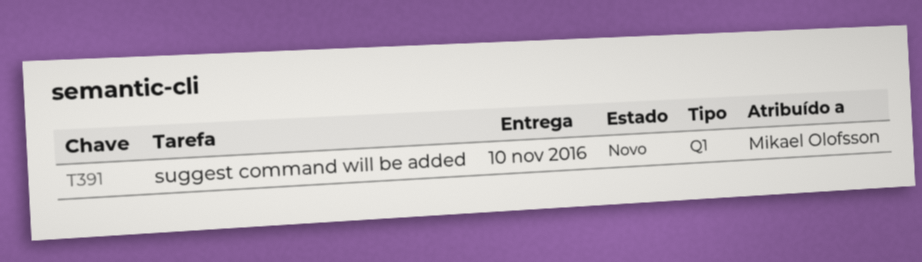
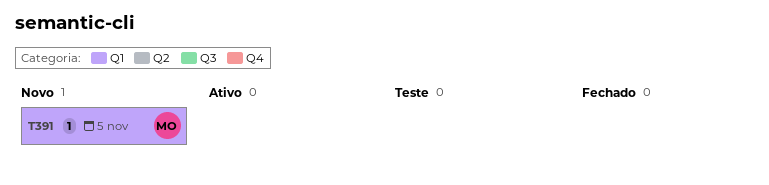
T391, due: Nov 10 -> Nov 5

